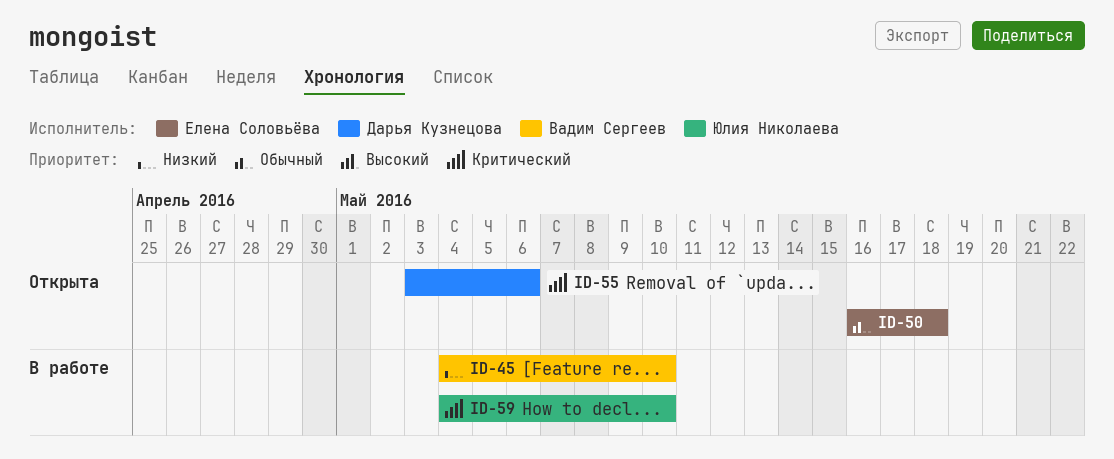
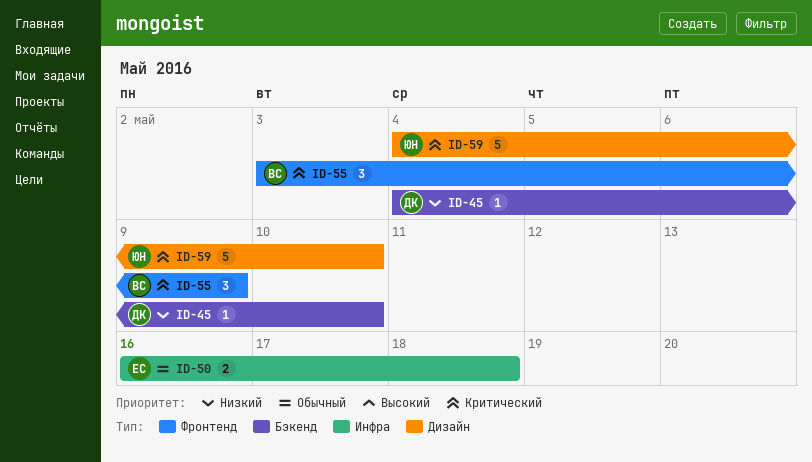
ID-45, owner: Вадим Сергеев -> Дарья Кузнецова
ID-55, owner: Дарья Кузнецова -> Вадим Сергеев
ID-55, due: May 6 -> May 9

